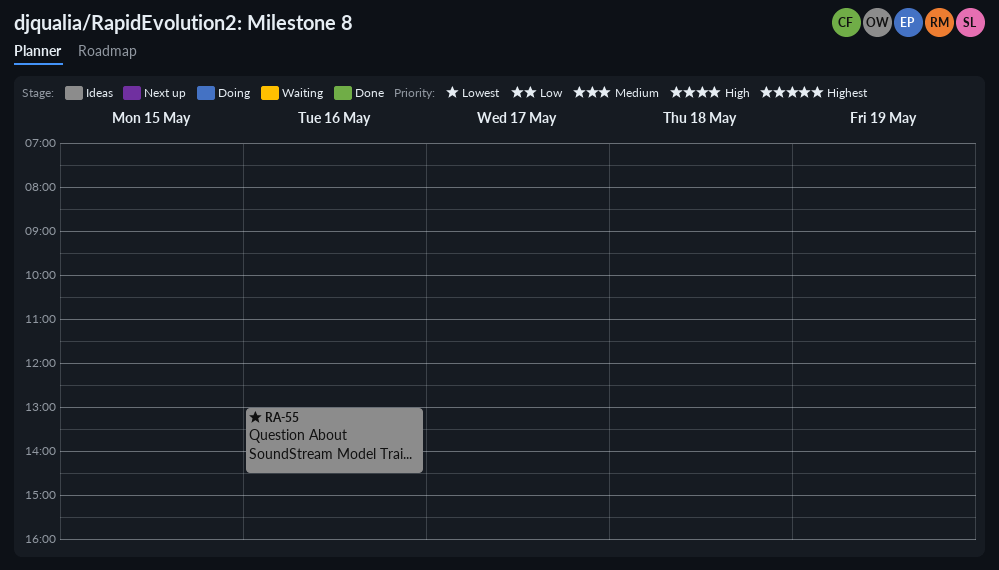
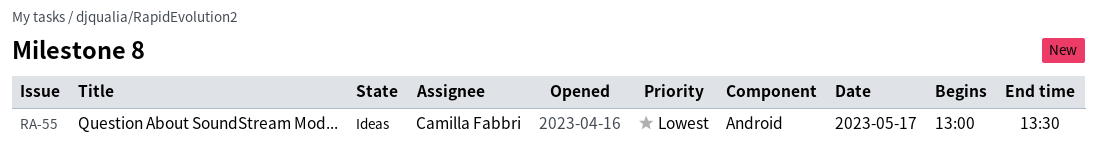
RA-55, day: May 16 -> May 17
RA-55, ends: 14:30 -> 13:30

